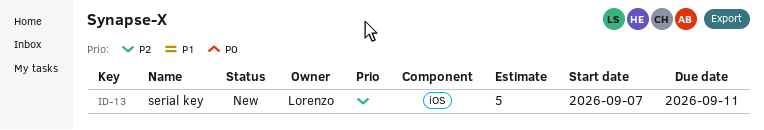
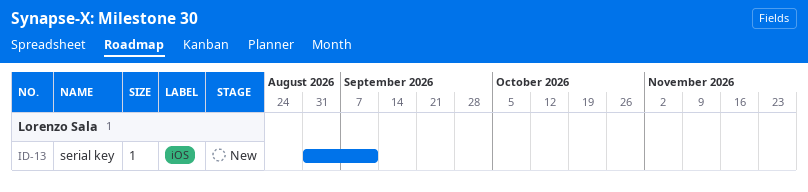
ID-13, estimate: 5 -> 1
ID-13, start: Sep 7 -> Aug 31

